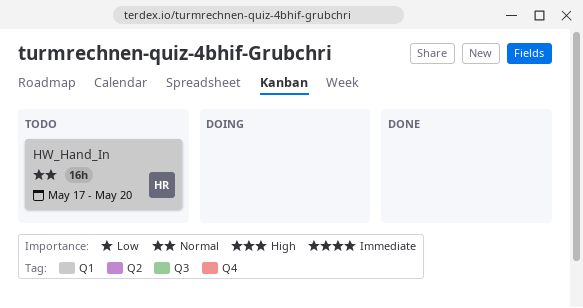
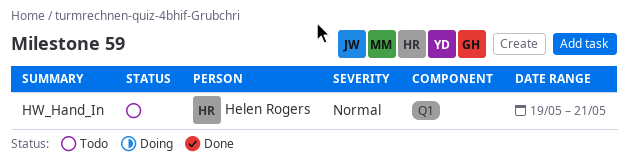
HW_Hand_In, start: May 17 -> May 19
HW_Hand_In, due: May 20 -> May 21

